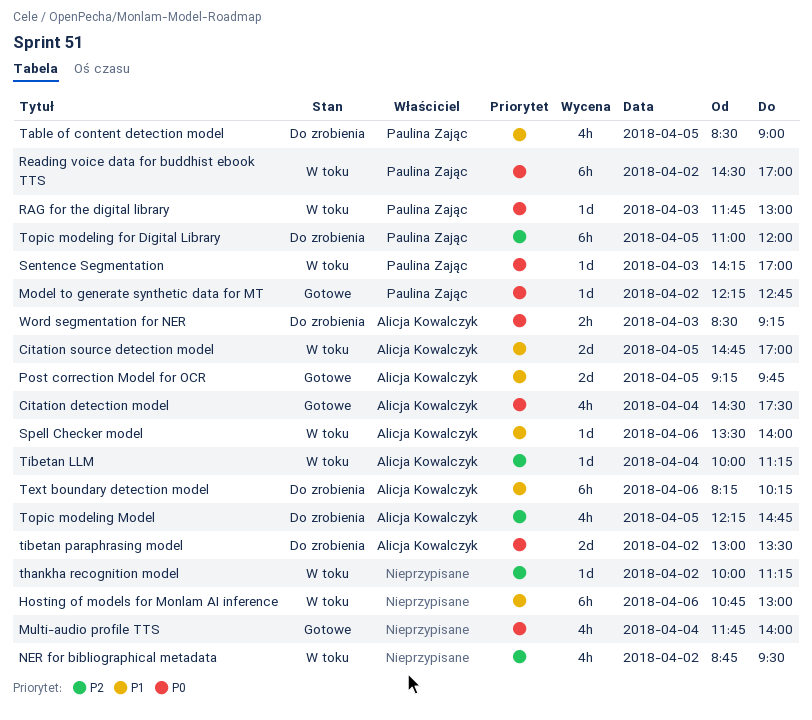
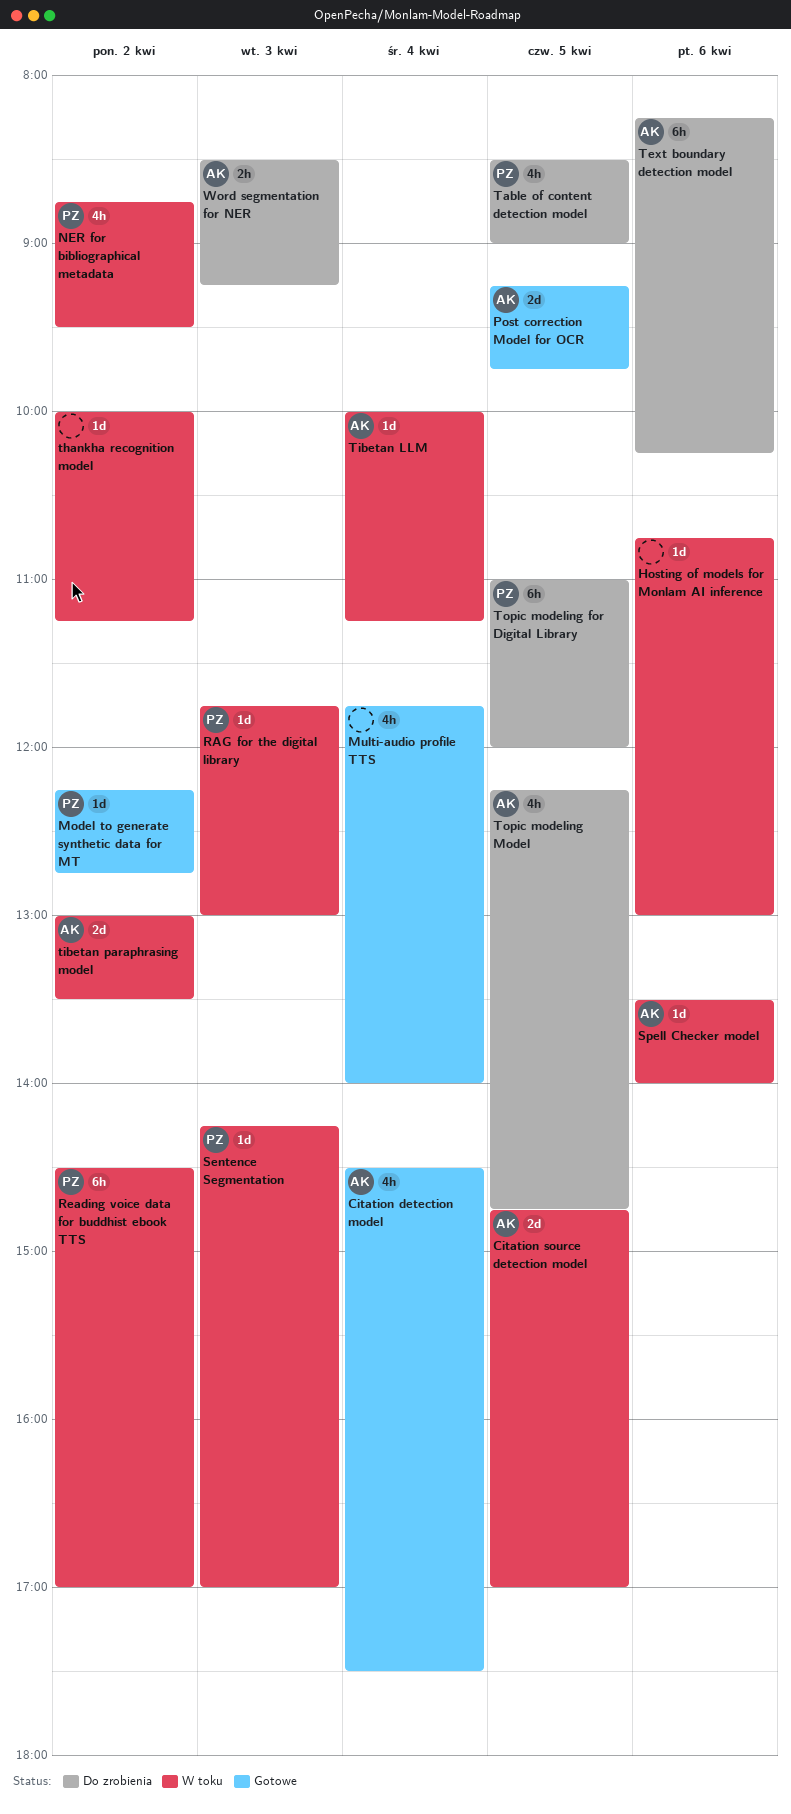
Hosting of models for Monlam AI inference, estimate: 6h -> 1d
NER for bibliographical metadata, owner: none -> Paulina Zając
tibetan paraphrasing model, status: Do zrobienia -> W toku

